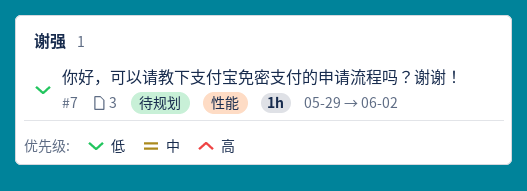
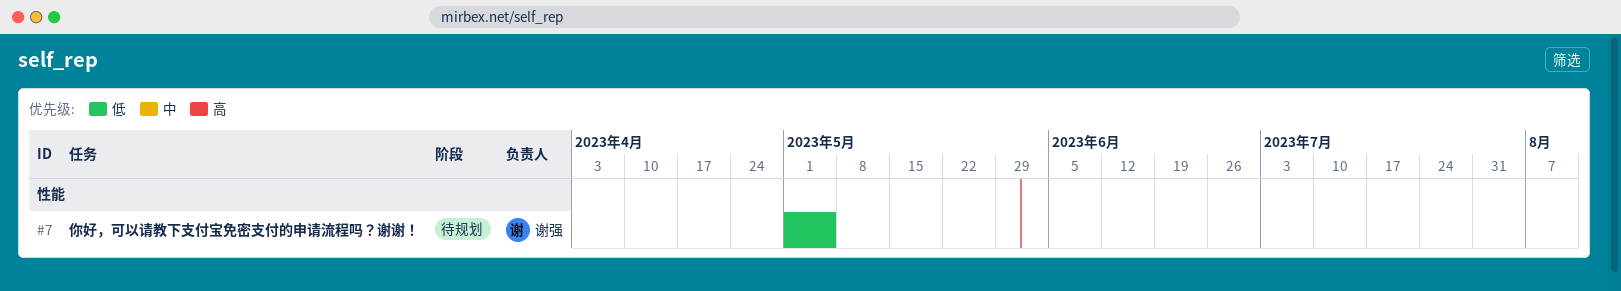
#7, start: May 29 -> May 1
#7, due: Jun 2 -> May 5

